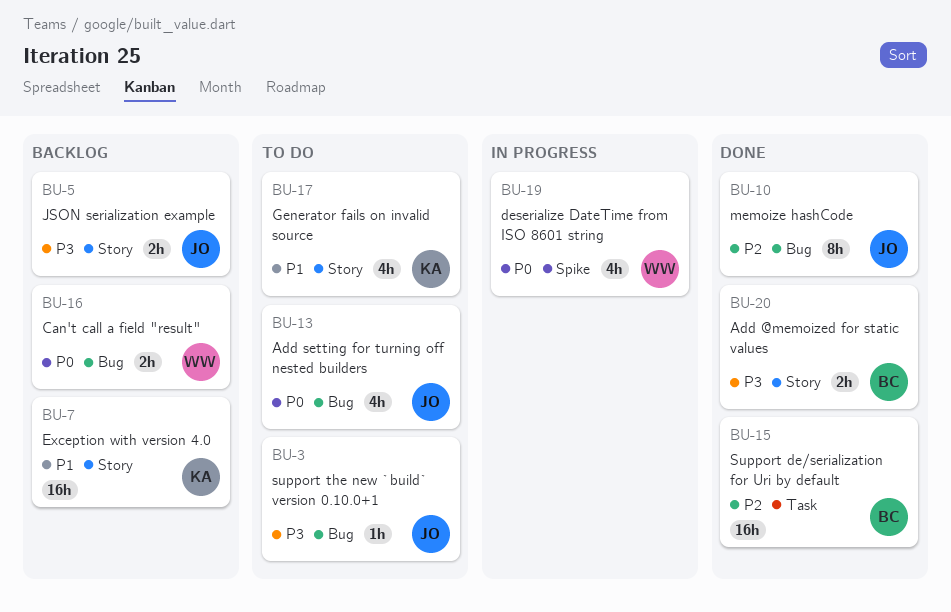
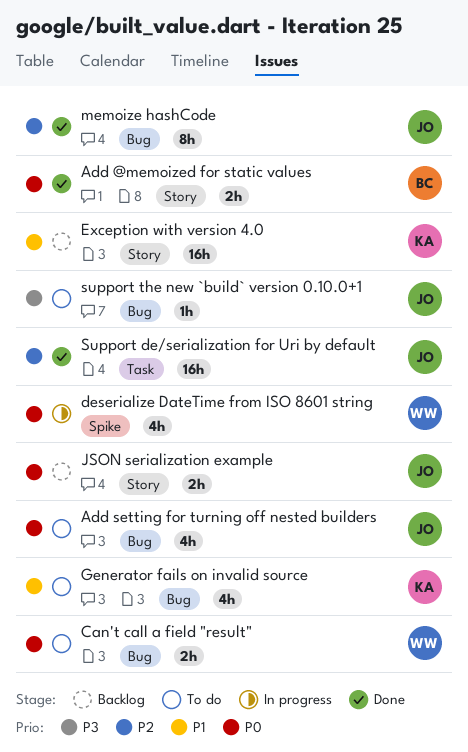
Add @memoized for static values, priority: P3 -> P0
Can't call a field "result", status: Backlog -> To do
Generator fails on invalid source, label: Story -> Bug
JSON serialization example, priority: P3 -> P0
Support de/serialization for Uri by default, owner: BC -> JO

